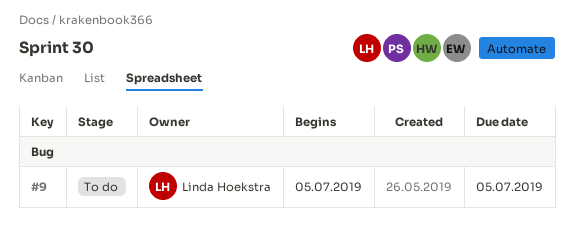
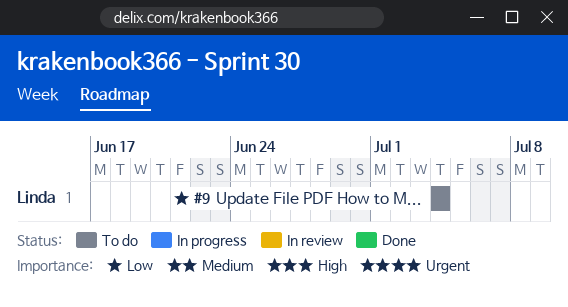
#9, start: Jul 5 -> Jul 4
#9, due: Jul 5 -> Jul 4

